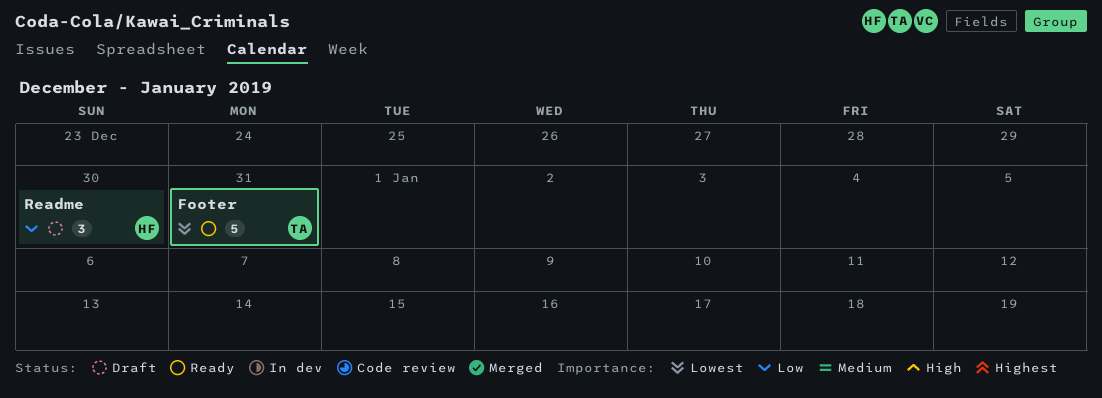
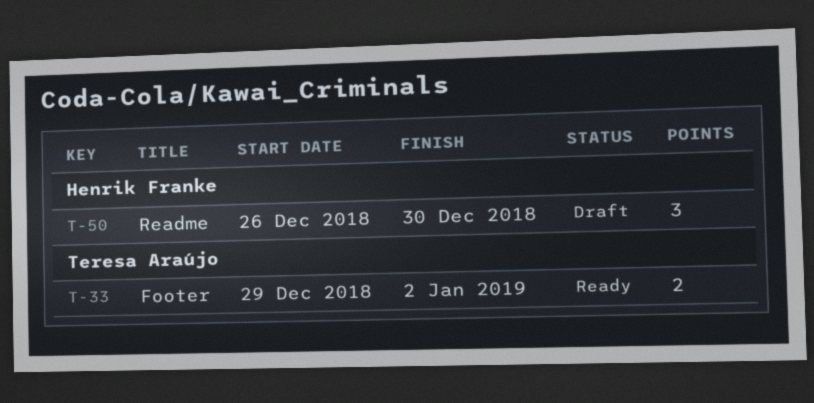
Footer, estimate: 5 -> 2
Footer, due: Dec 31 -> Jan 2

